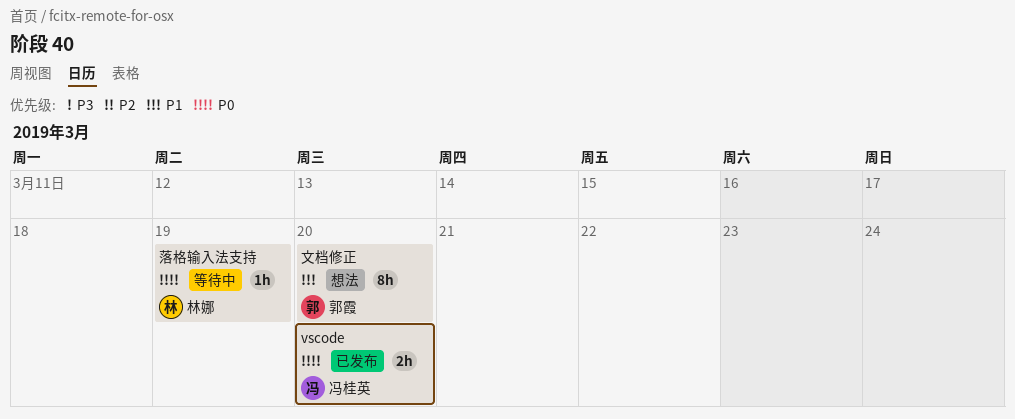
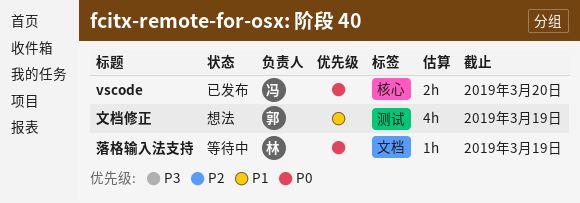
文档修正, estimate: 8h -> 4h
文档修正, due: Mar 20 -> Mar 19

